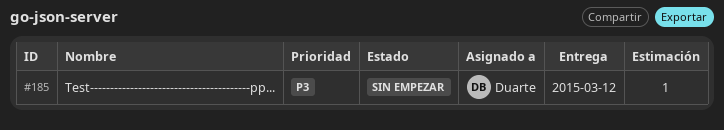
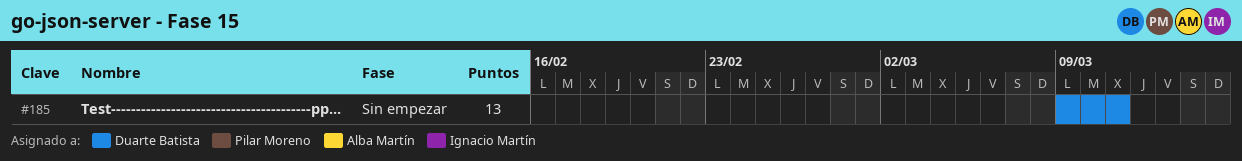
#185, estimate: 1 -> 13
#185, due: Mar 12 -> Mar 11

